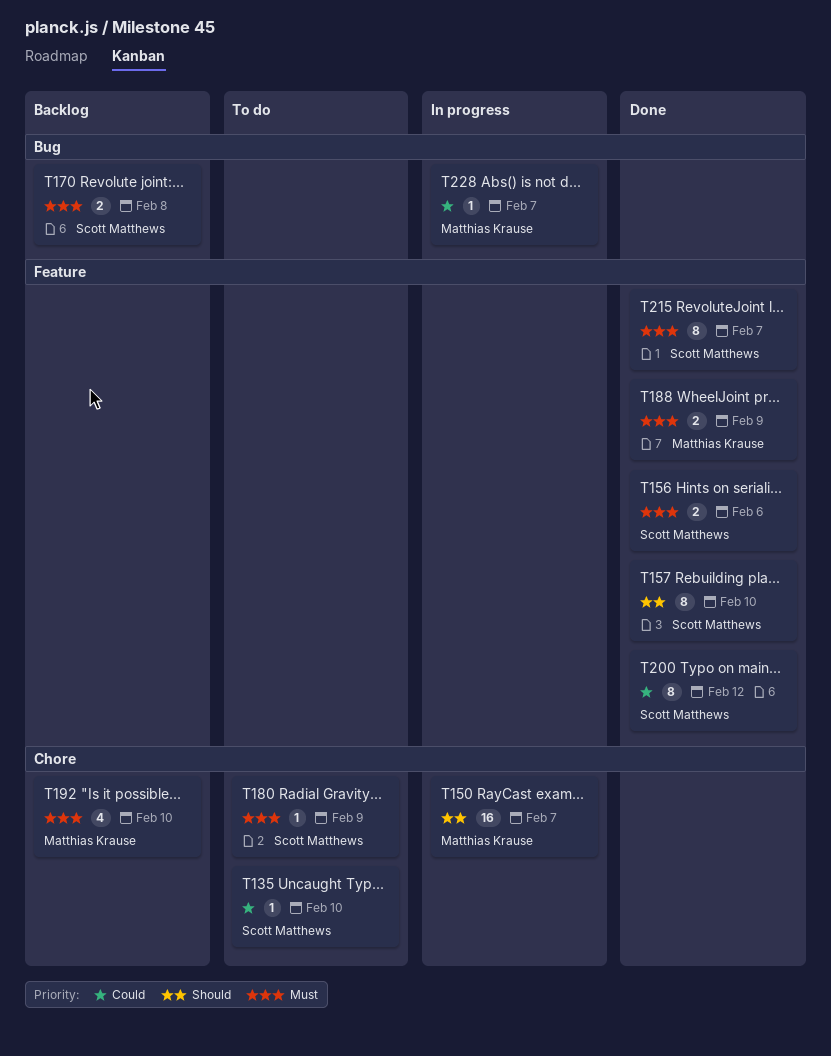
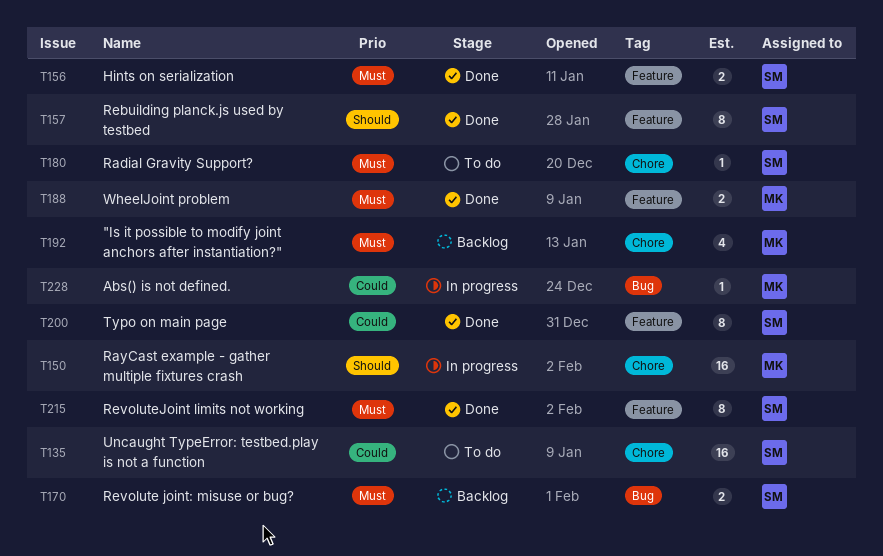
T135, estimate: 1 -> 16

